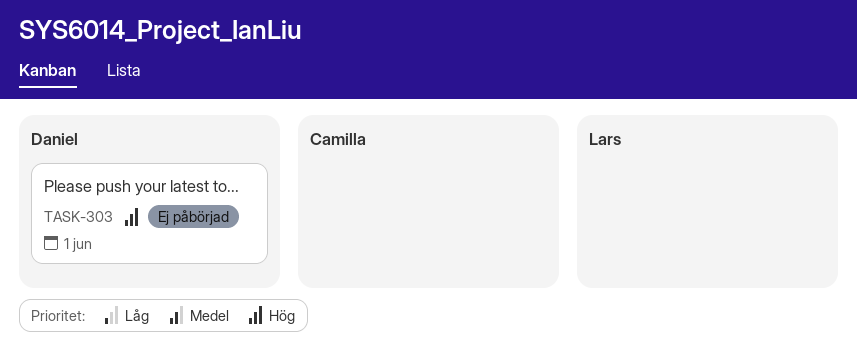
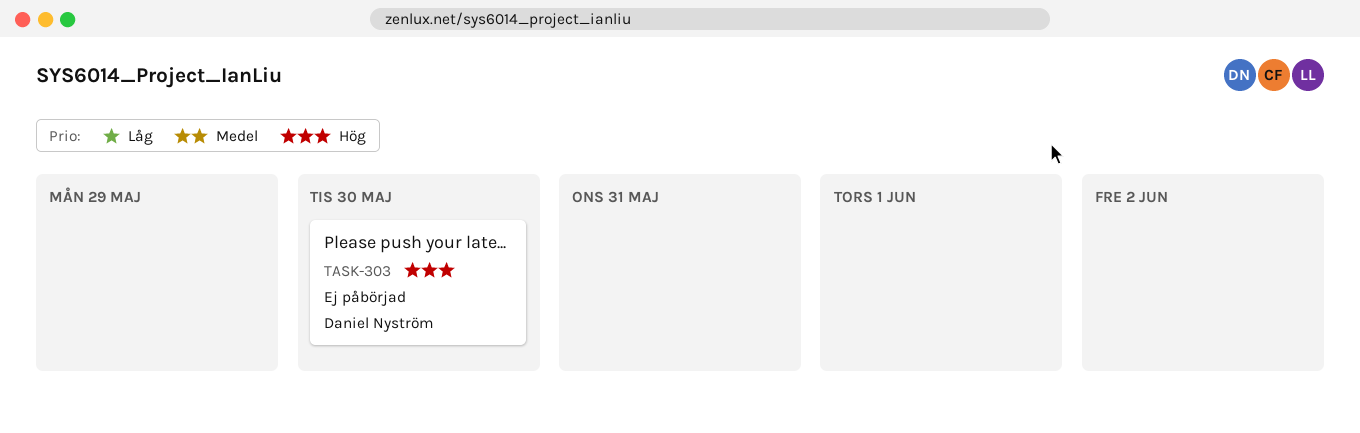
TASK-303, due: Jun 1 -> May 30

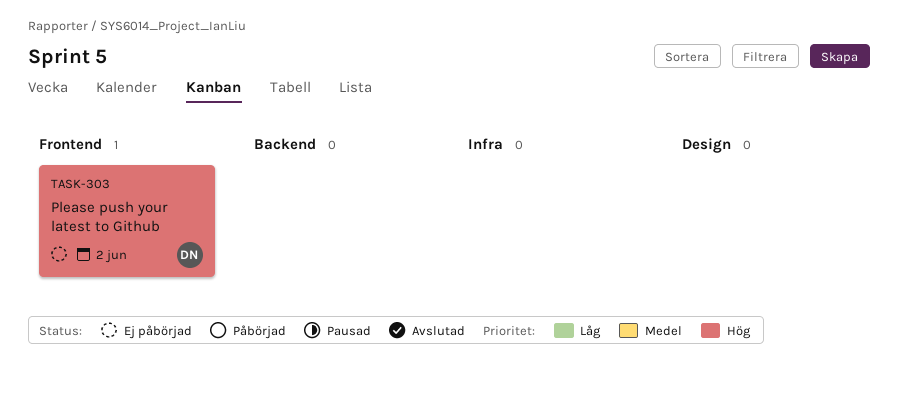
TASK-303, due: May 30 -> Jun 2

